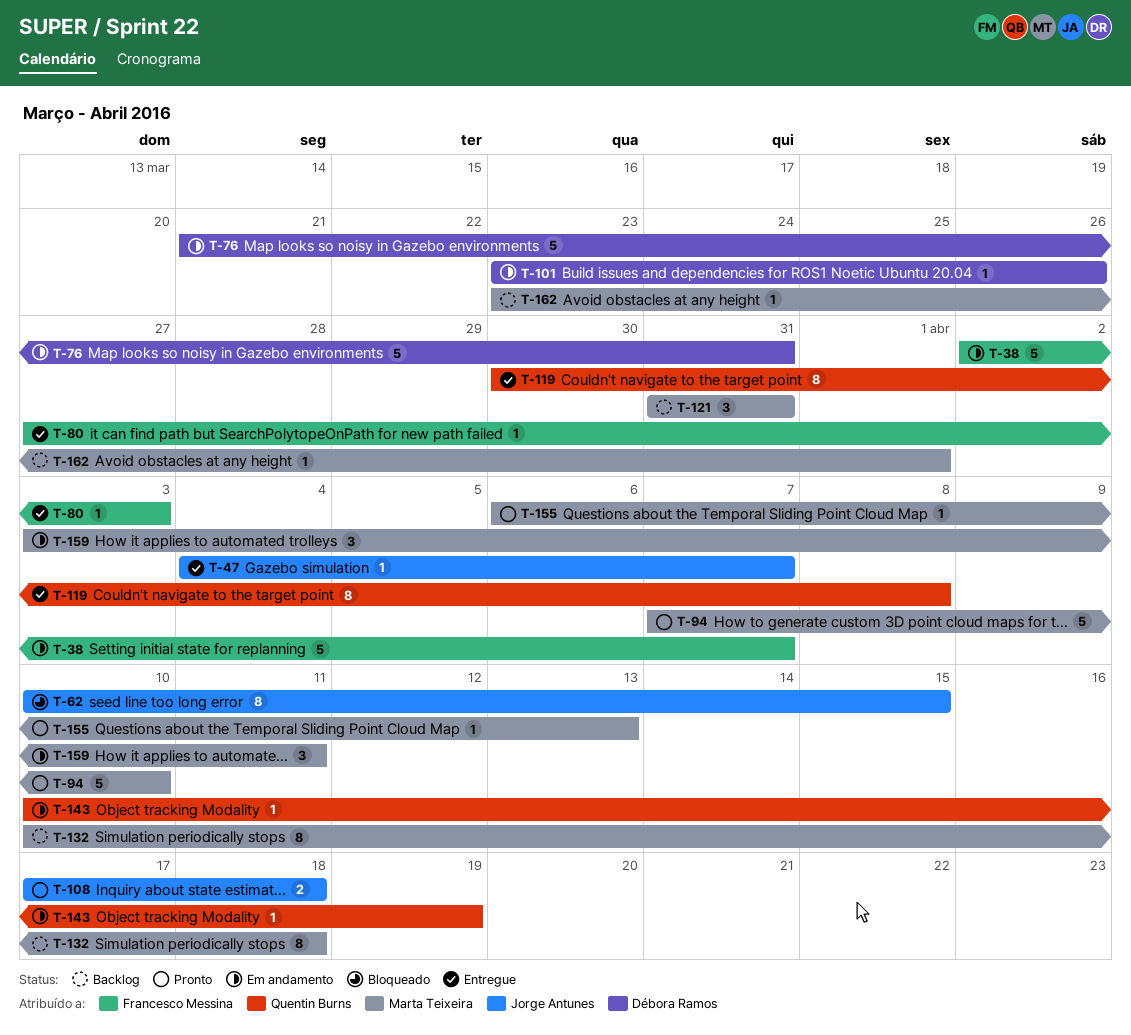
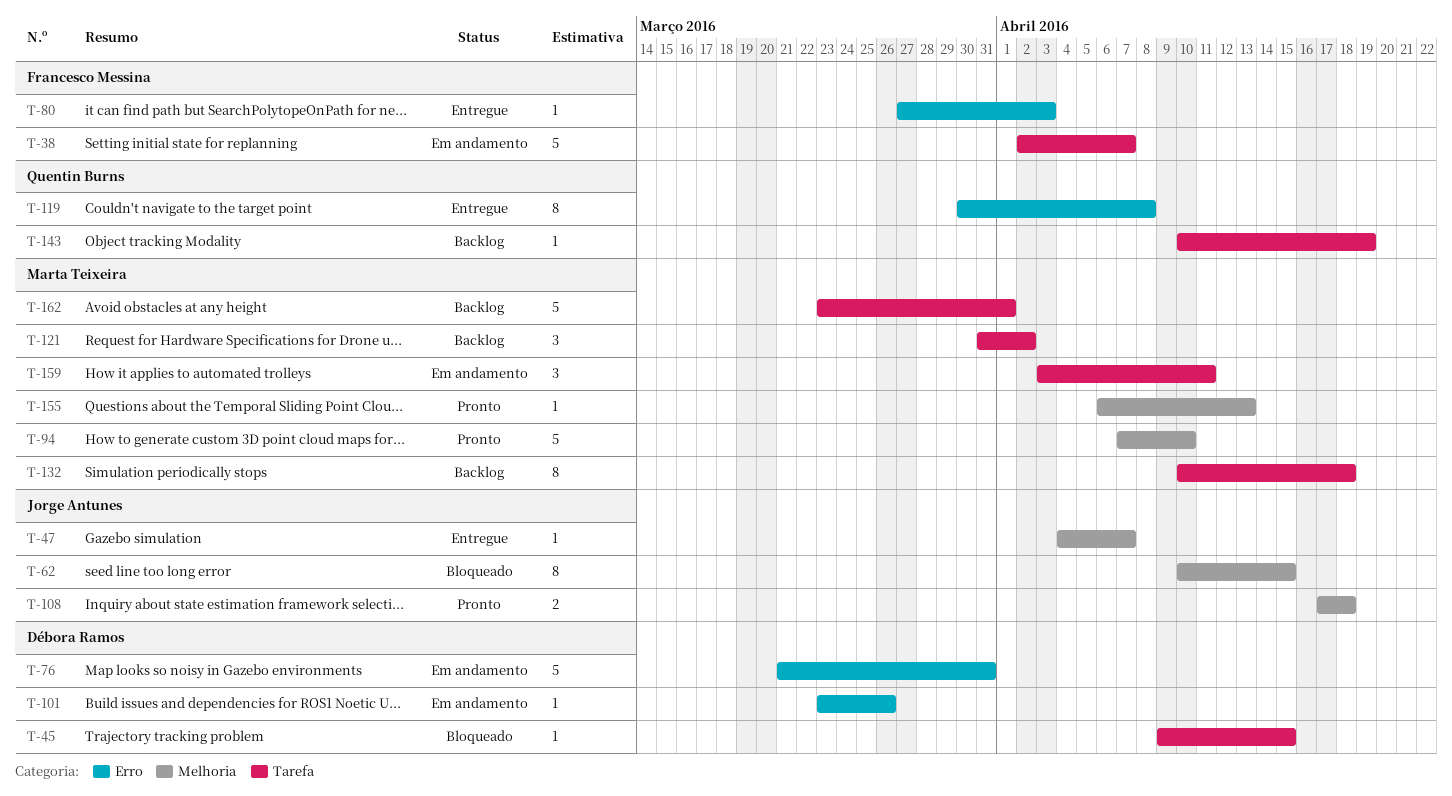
T-45: none -> present
T-121, due: Mar 31 -> Apr 2
T-143, status: Em andamento -> Backlog
T-162, estimate: 1 -> 5

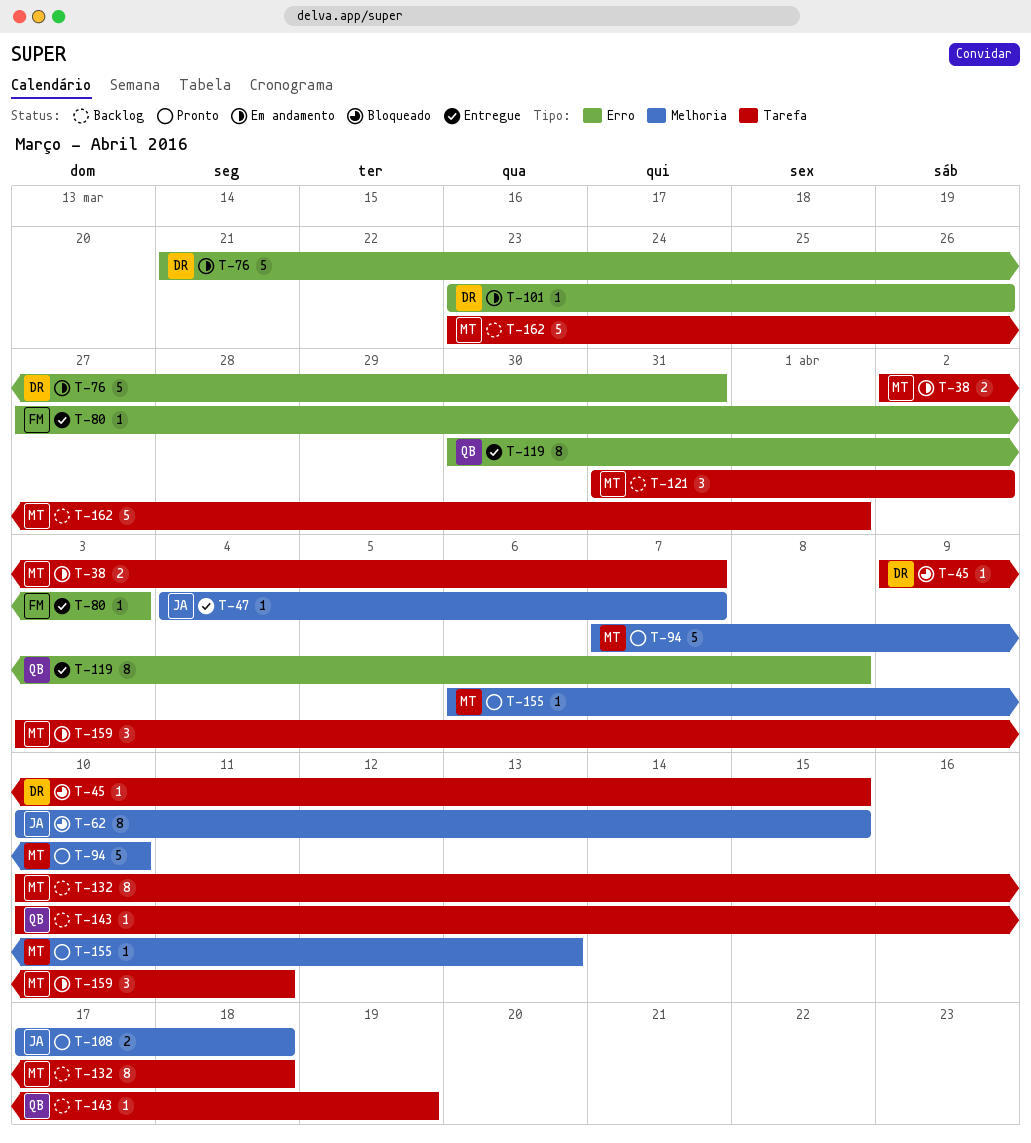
T-38, owner: Francesco Messina -> Marta Teixeira
T-38, estimate: 5 -> 2

